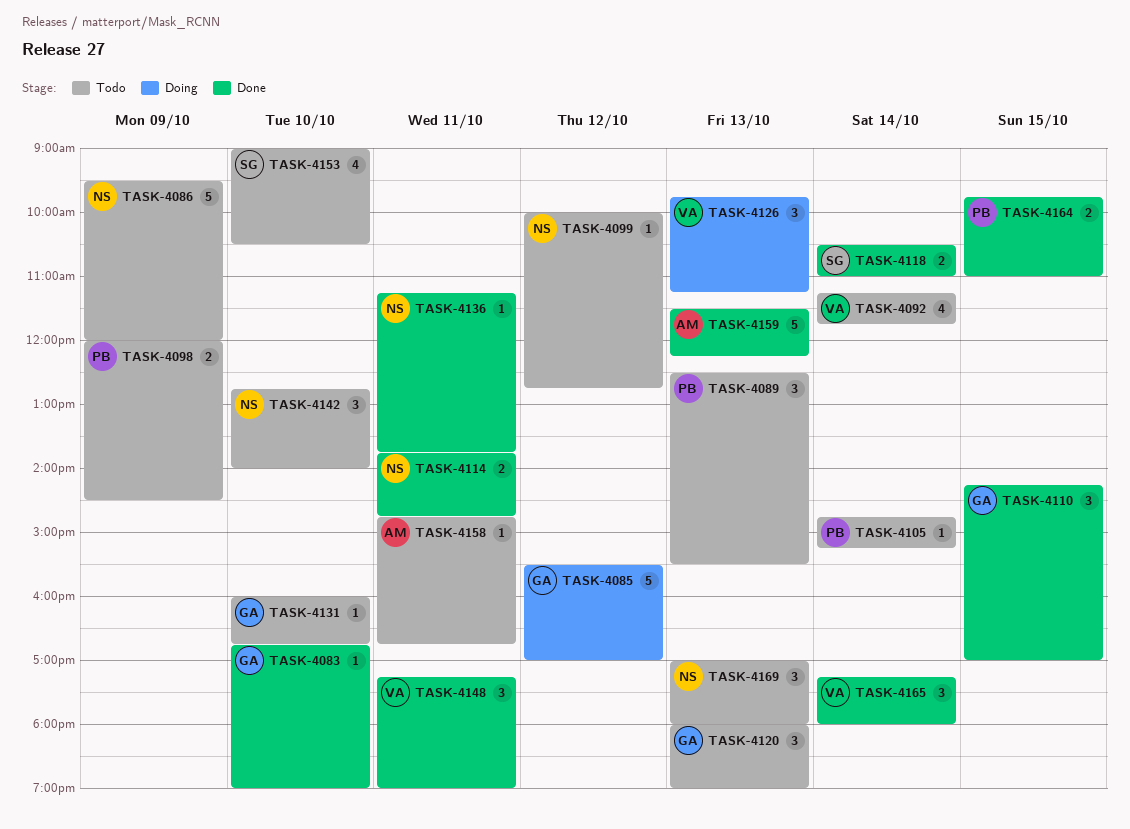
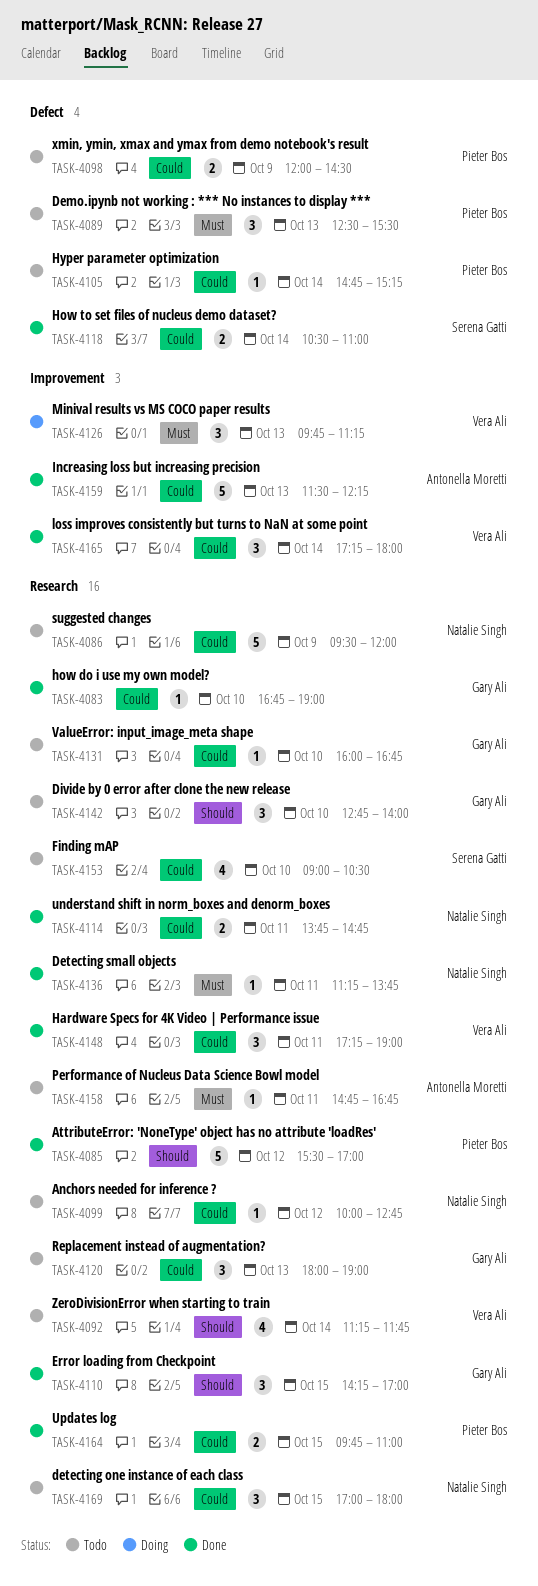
TASK-4085, status: Doing -> Done
TASK-4085, owner: Gary Ali -> Pieter Bos
TASK-4142, owner: Natalie Singh -> Gary Ali
TASK-4169, day: Oct 13 -> Oct 15

